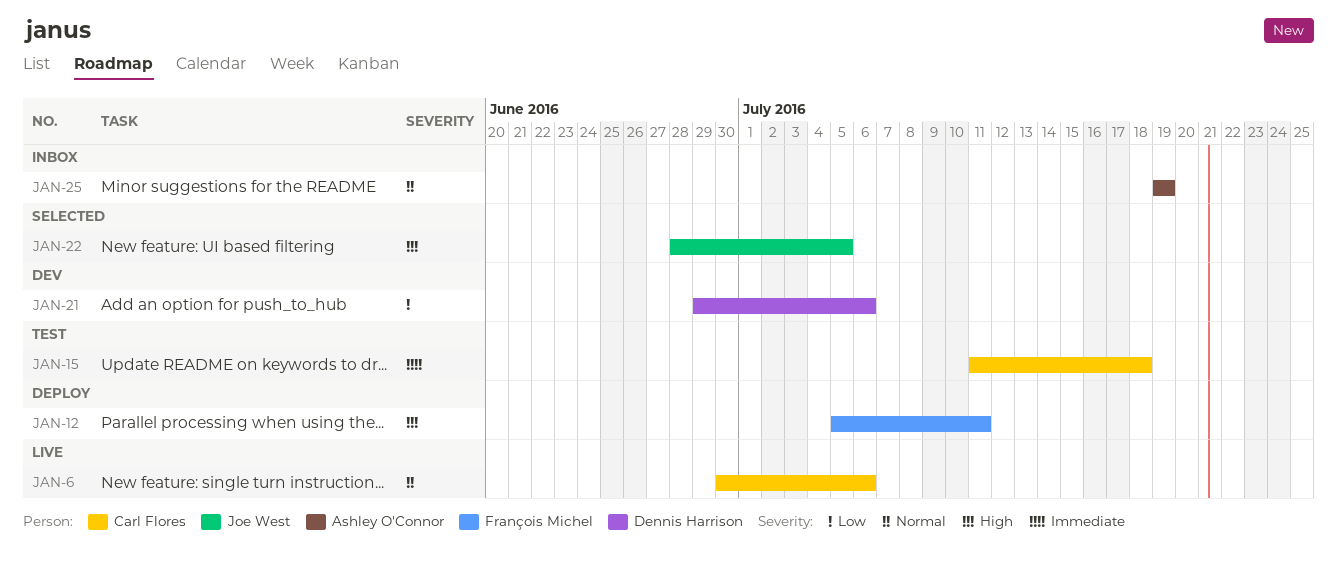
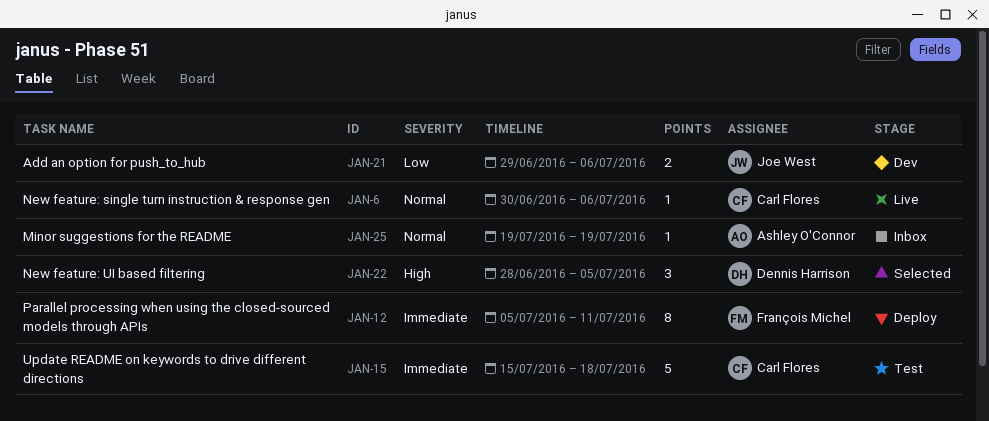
JAN-12, priority: High -> Immediate
JAN-15, start: Jul 11 -> Jul 15
JAN-21, owner: Dennis Harrison -> Joe West
JAN-22, owner: Joe West -> Dennis Harrison

